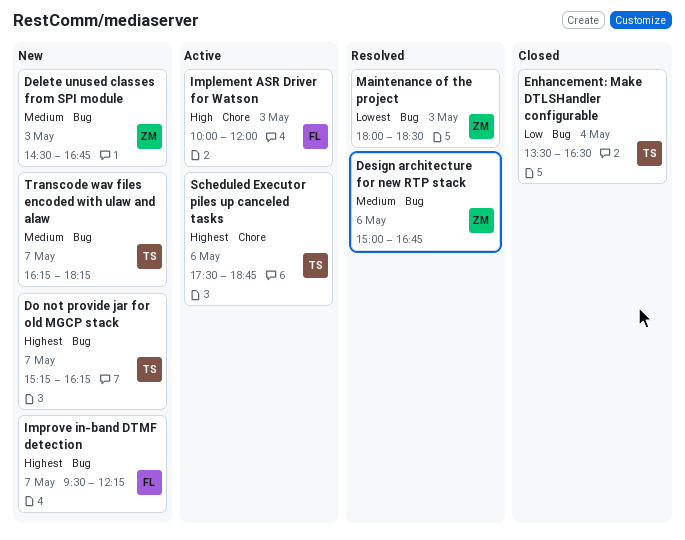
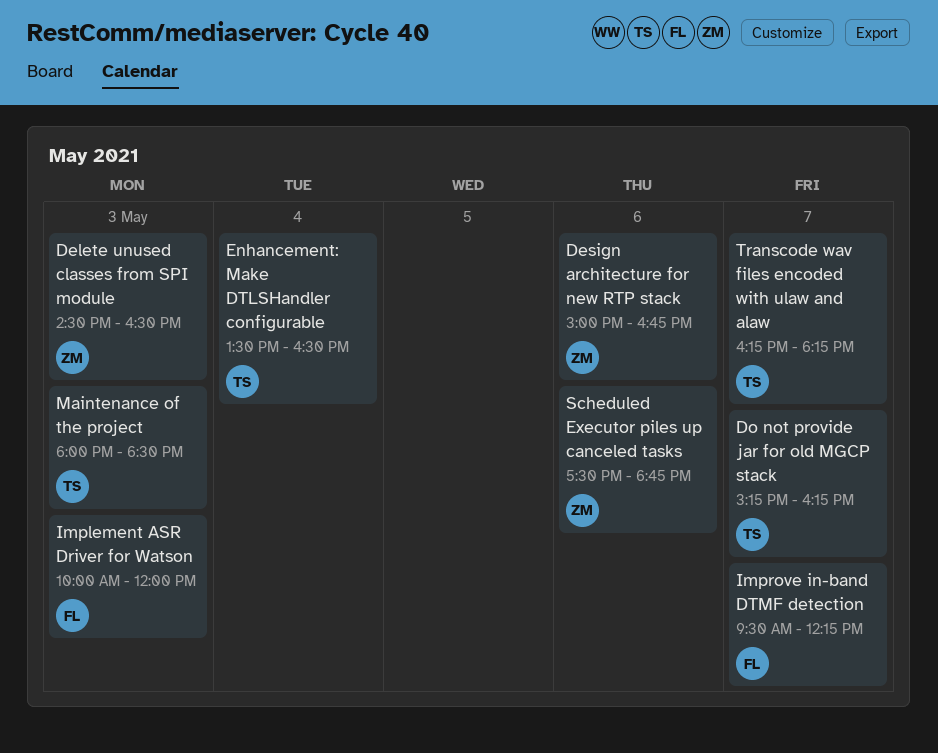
Delete unused classes from SPI module, ends: 16:45 -> 16:30
Maintenance of the project, owner: ZM -> TS
Scheduled Executor piles up canceled tasks, owner: TS -> ZM

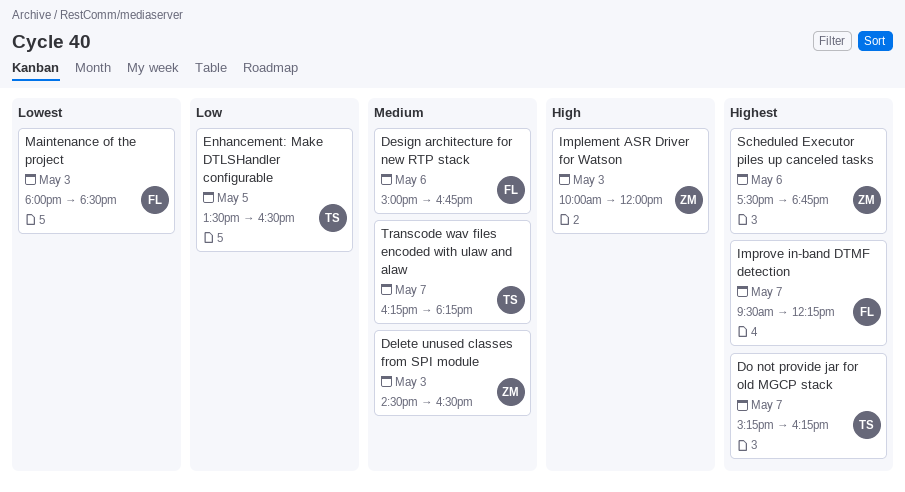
Design architecture for new RTP stack, owner: ZM -> FL
Enhancement: Make DTLSHandler configurable, day: May 4 -> May 5
Implement ASR Driver for Watson, owner: FL -> ZM
Maintenance of the project, owner: TS -> FL

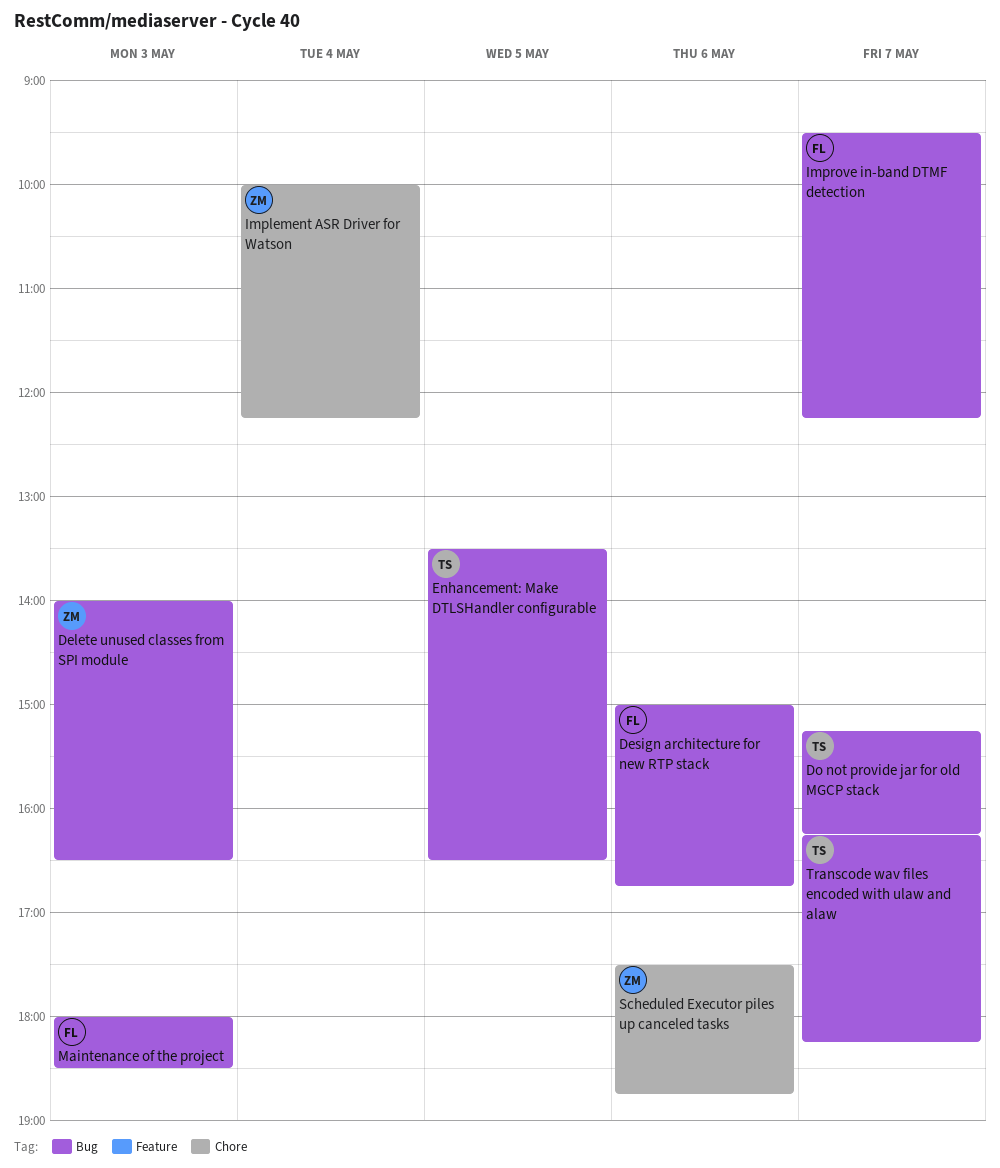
Delete unused classes from SPI module, begins: 14:30 -> 14:00
Implement ASR Driver for Watson, day: May 3 -> May 4
Implement ASR Driver for Watson, ends: 12:00 -> 12:15

